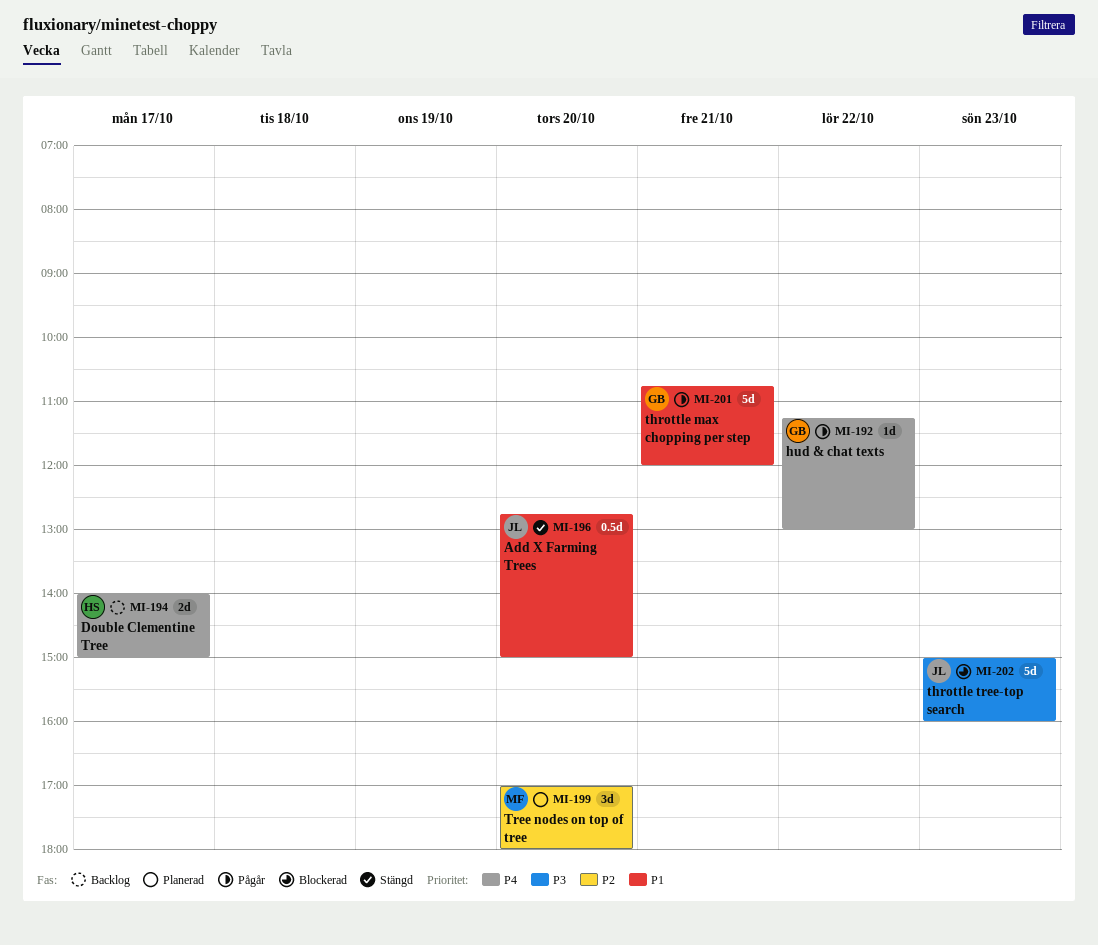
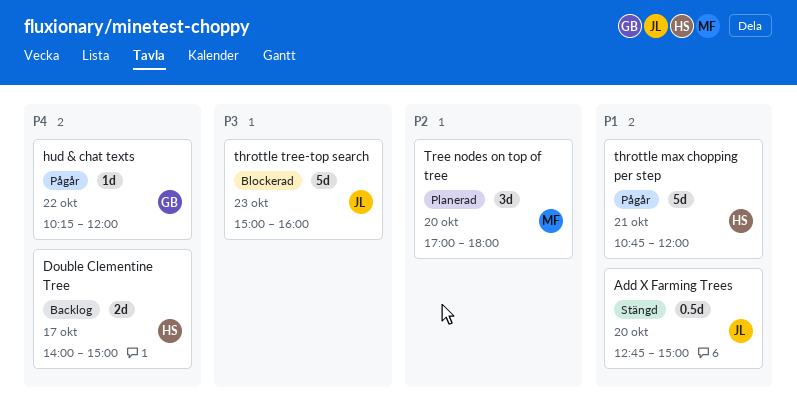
hud & chat texts, begins: 11:15 -> 10:15
hud & chat texts, ends: 13:00 -> 12:00
throttle max chopping per step, owner: GB -> HS

